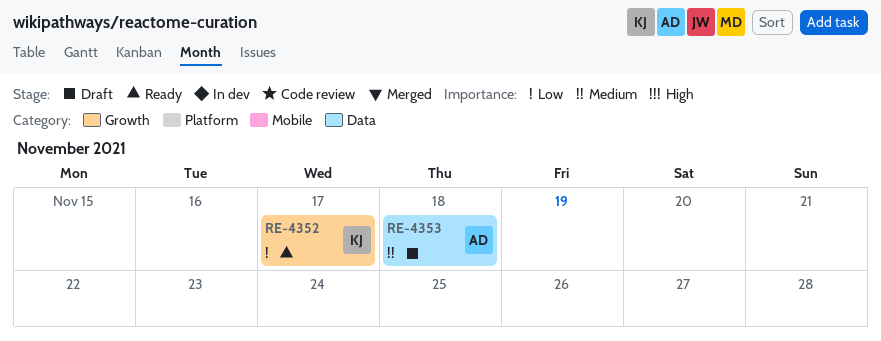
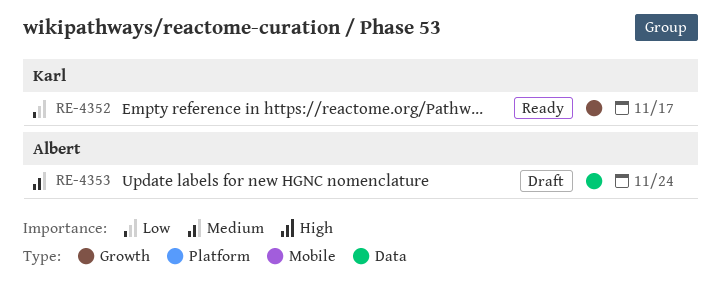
RE-4353, due: Nov 18 -> Nov 24

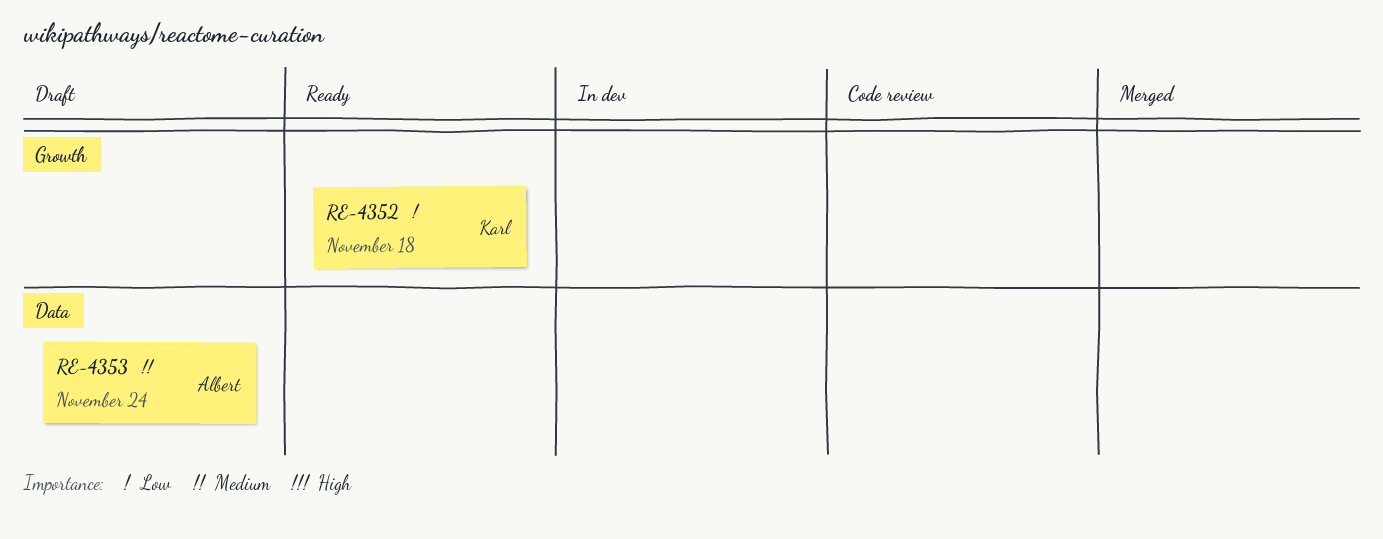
RE-4352, due: Nov 17 -> Nov 18

